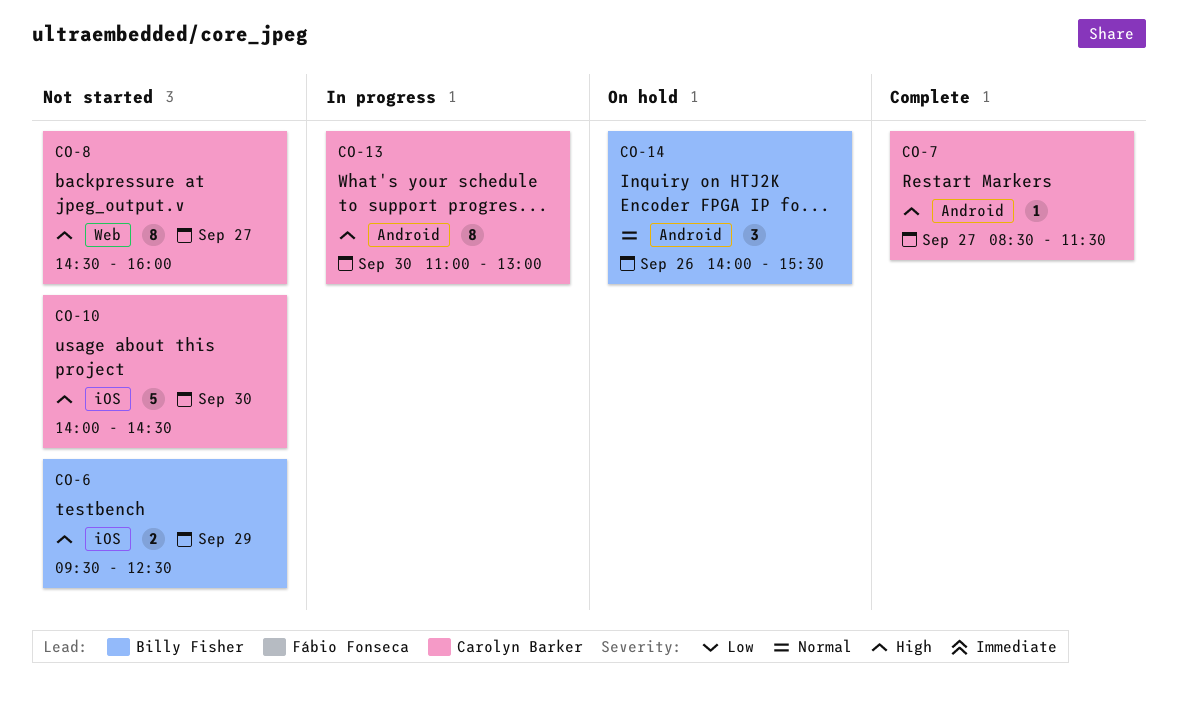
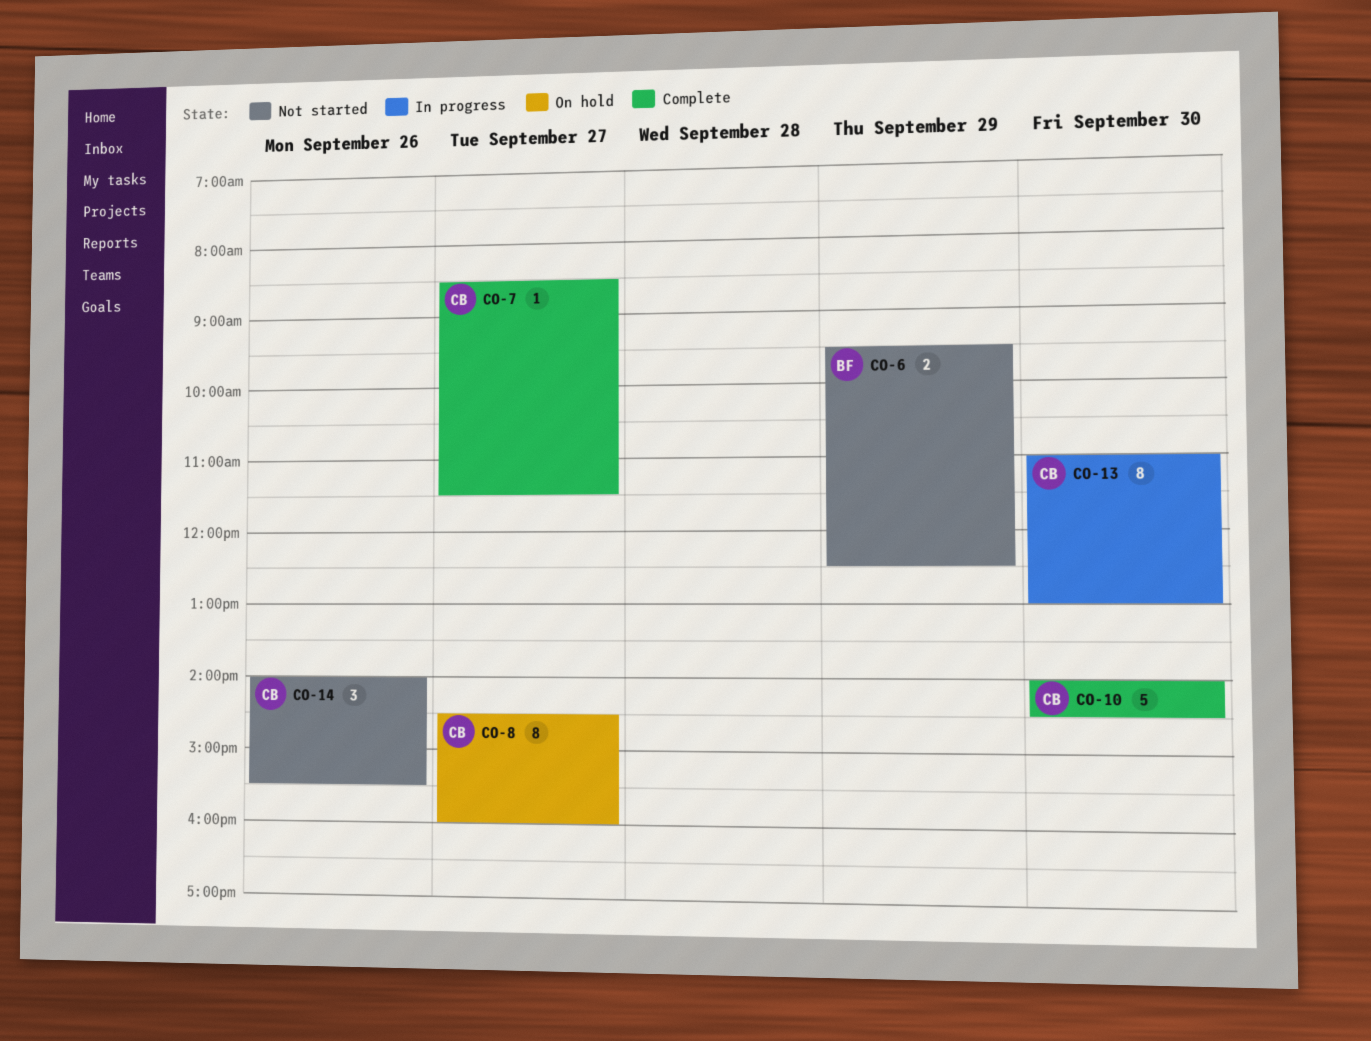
CO-8, status: Not started -> On hold
CO-10, status: Not started -> Complete
CO-14, status: On hold -> Not started
CO-14, owner: Billy Fisher -> Carolyn Barker

